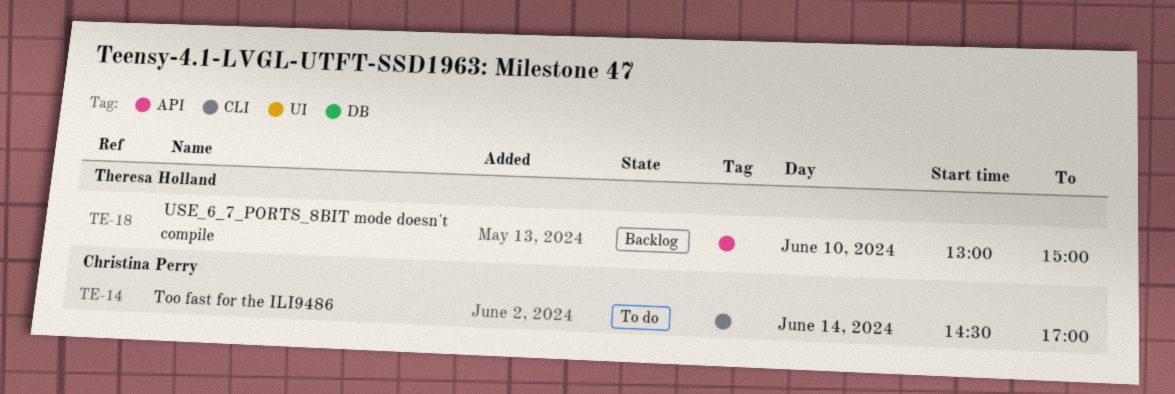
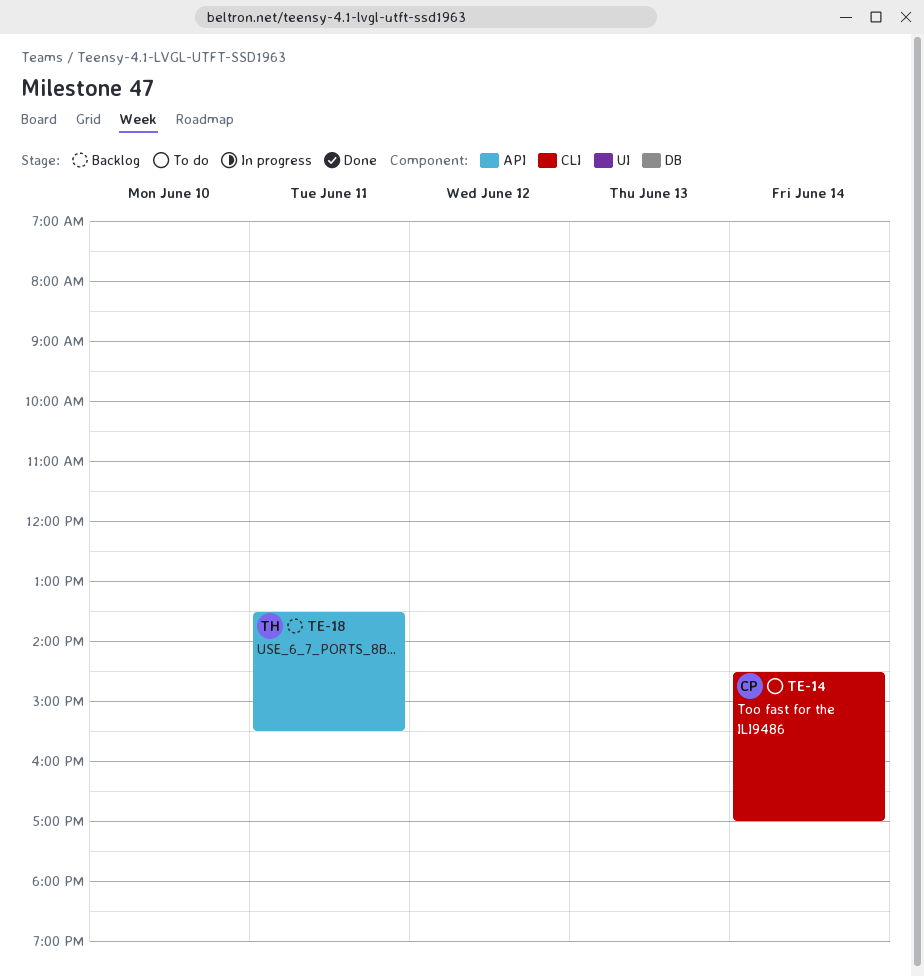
TE-18, day: Jun 10 -> Jun 11
TE-18, begins: 13:00 -> 13:30
TE-18, ends: 15:00 -> 15:30

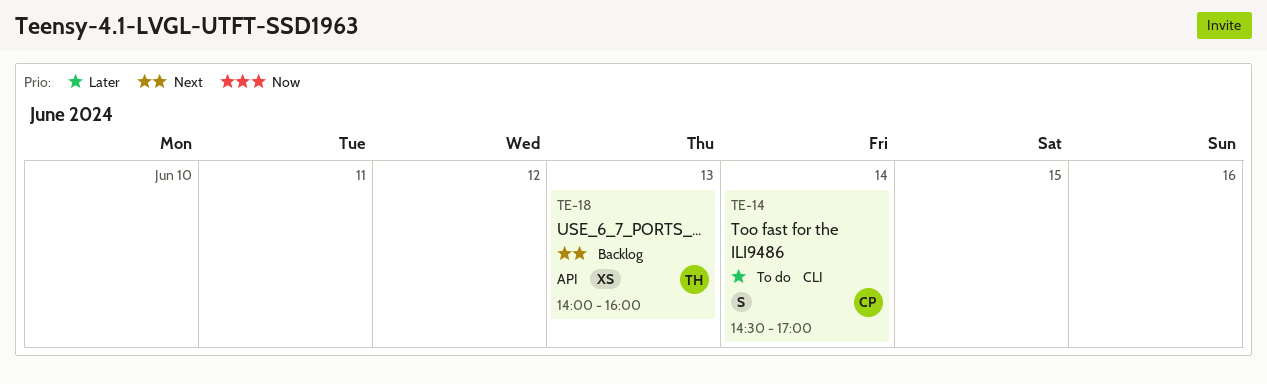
TE-18, day: Jun 11 -> Jun 13
TE-18, begins: 13:30 -> 14:00
TE-18, ends: 15:30 -> 16:00

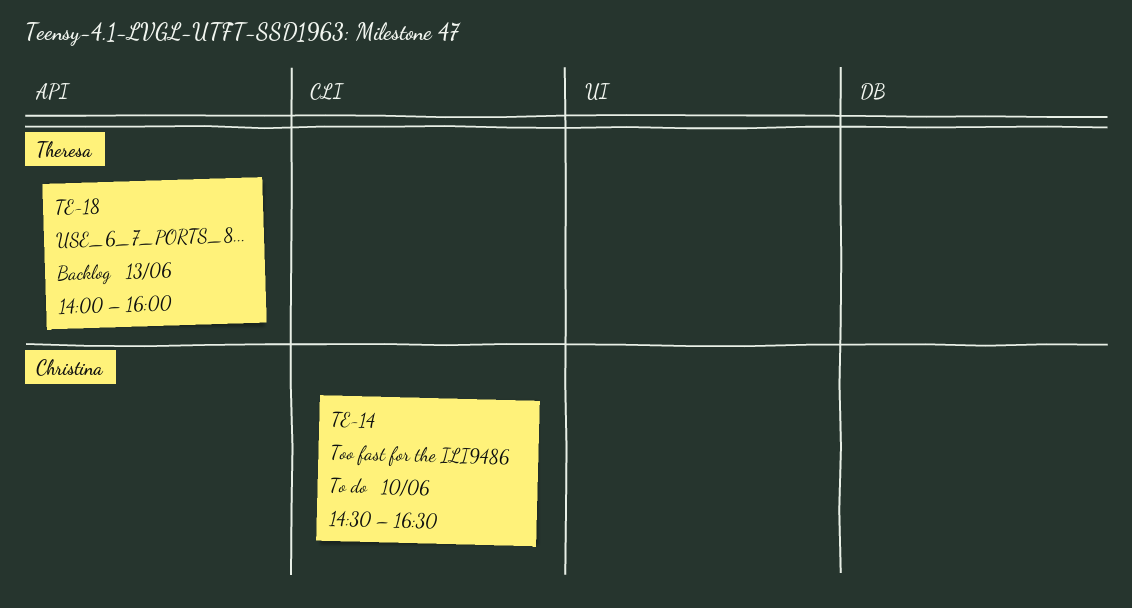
TE-14, day: Jun 14 -> Jun 10
TE-14, ends: 17:00 -> 16:30

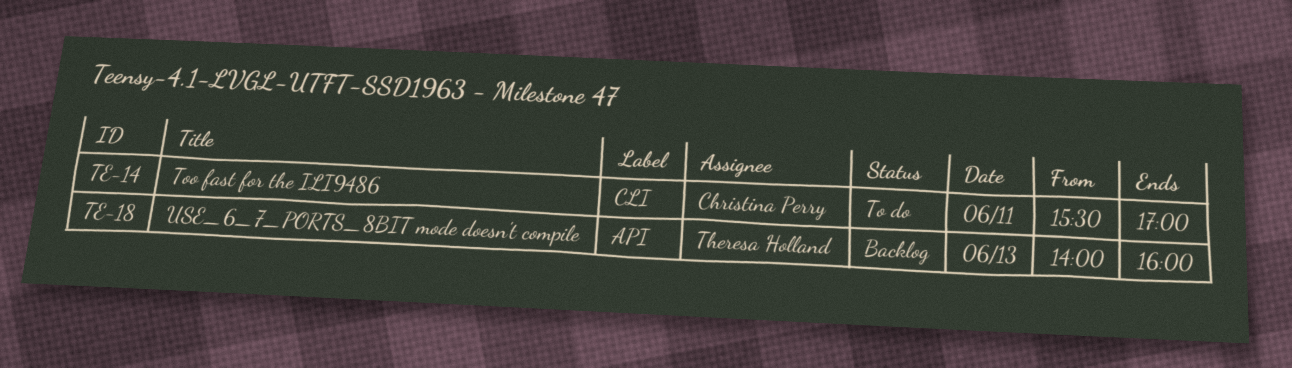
TE-14, day: Jun 10 -> Jun 11
TE-14, begins: 14:30 -> 15:30
TE-14, ends: 16:30 -> 17:00

